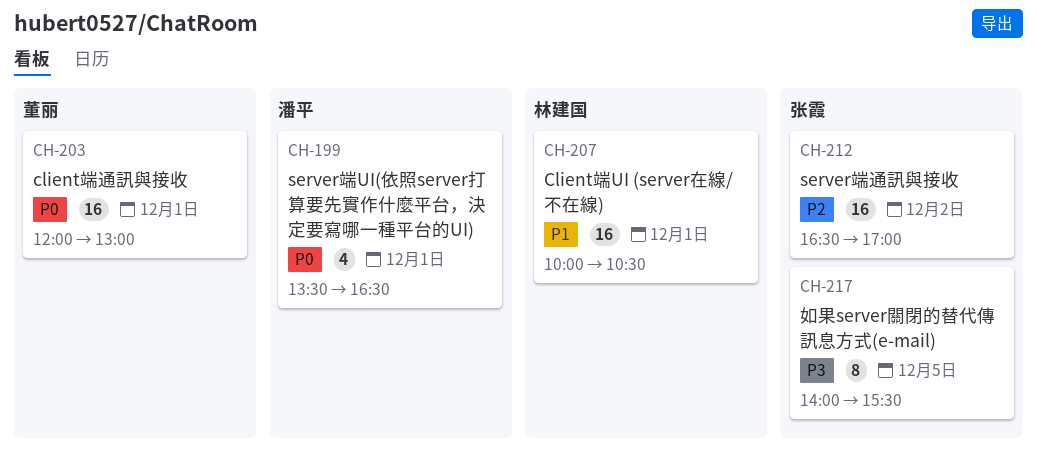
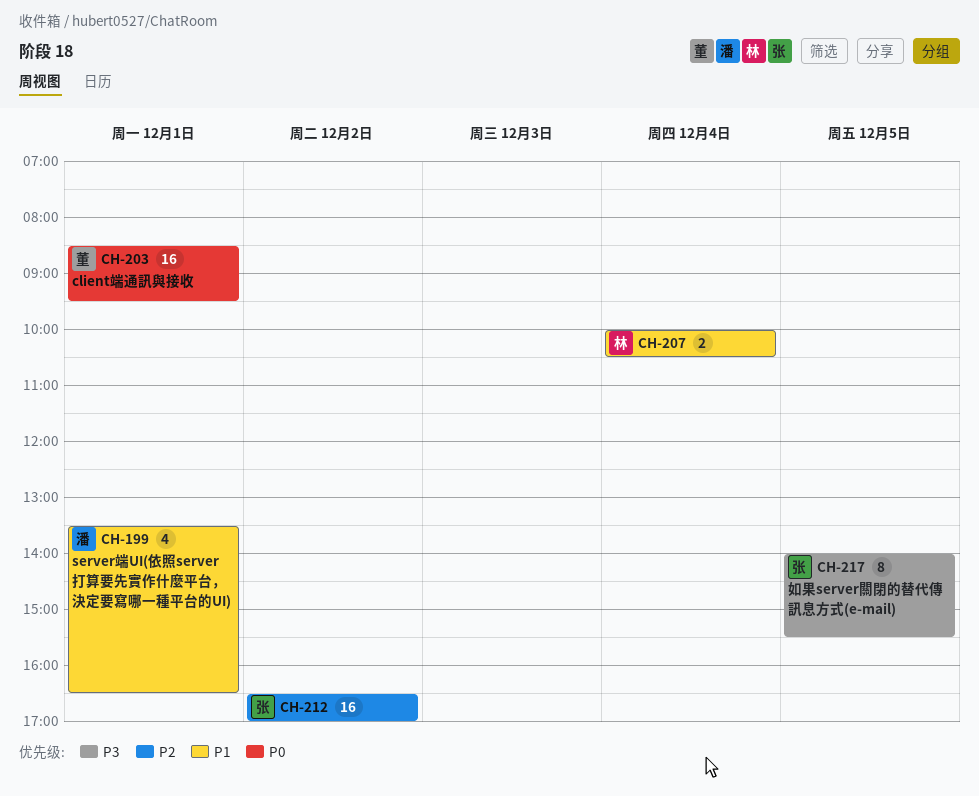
CH-199, priority: P0 -> P1
CH-203, begins: 12:00 -> 08:30
CH-203, ends: 13:00 -> 09:30
CH-207, estimate: 16 -> 2
CH-207, day: Dec 1 -> Dec 4

